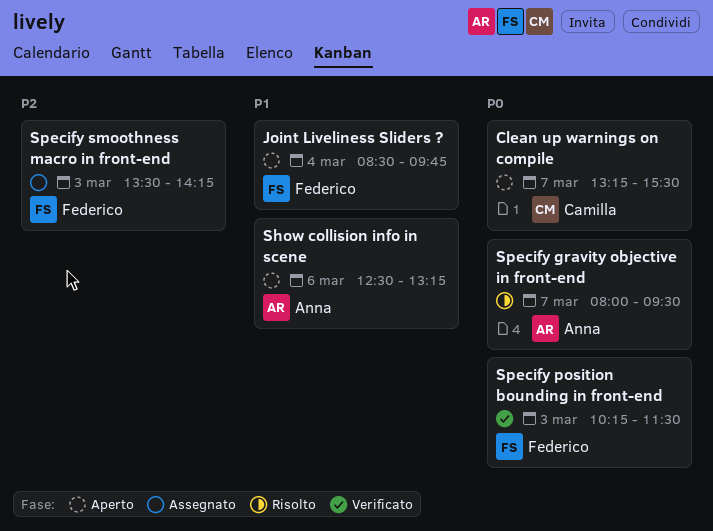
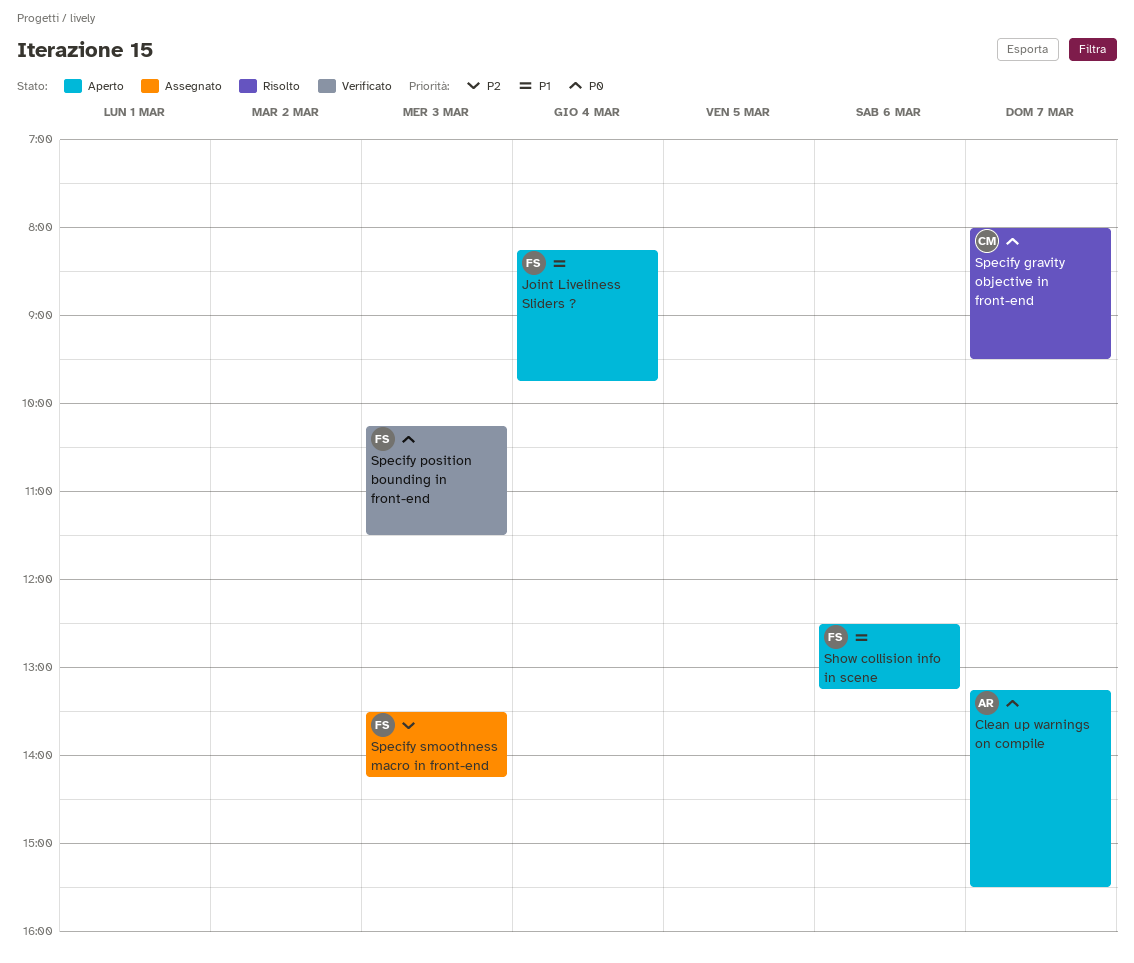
Clean up warnings on compile, owner: Camilla -> Anna
Joint Liveliness Sliders ?, begins: 08:30 -> 08:15
Show collision info in scene, owner: Anna -> Federico
Specify gravity objective in front-end, owner: Anna -> Camilla

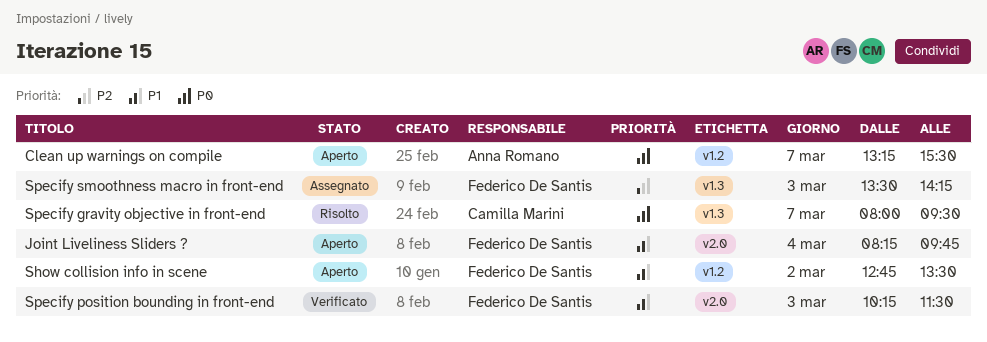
Show collision info in scene, day: Mar 6 -> Mar 2
Show collision info in scene, begins: 12:30 -> 12:45
Show collision info in scene, ends: 13:15 -> 13:30
Specify position bounding in front-end, priority: P0 -> P1

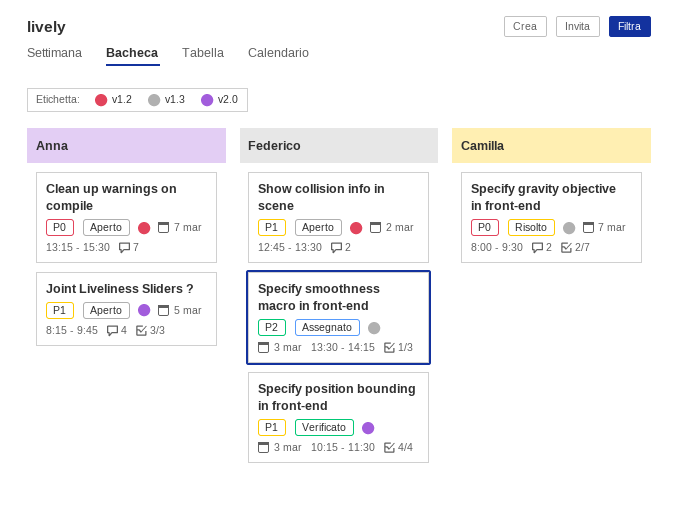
Joint Liveliness Sliders ?, owner: Federico De Santis -> Anna Romano
Joint Liveliness Sliders ?, day: Mar 4 -> Mar 5

